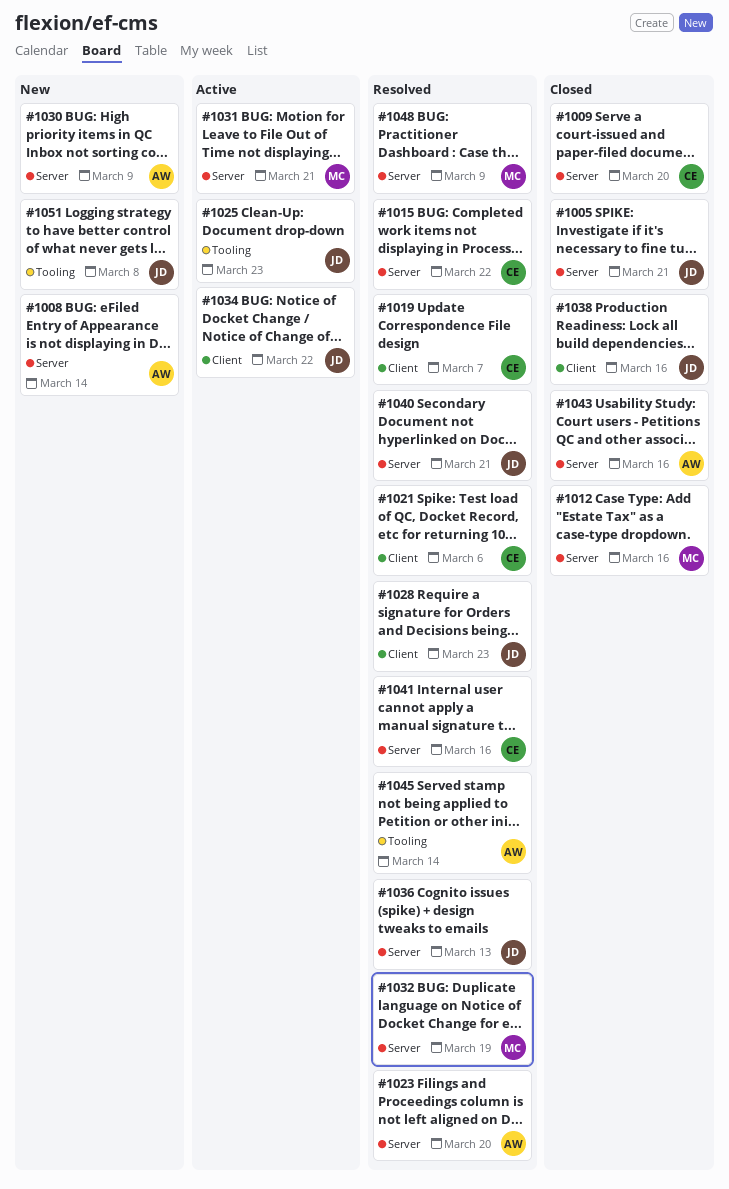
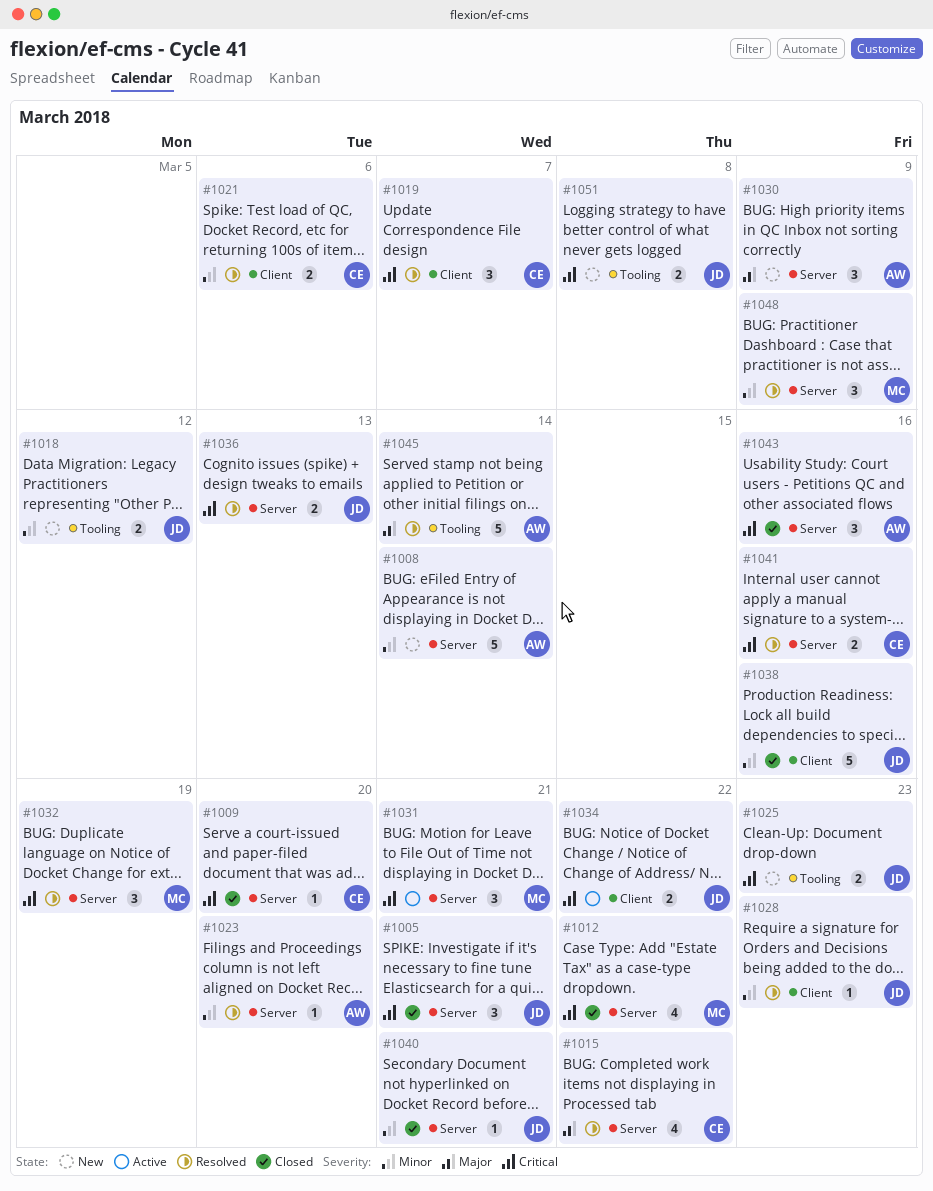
#1012, due: Mar 16 -> Mar 22
#1018: none -> present
#1025, status: Active -> New
#1040, status: Resolved -> Closed

